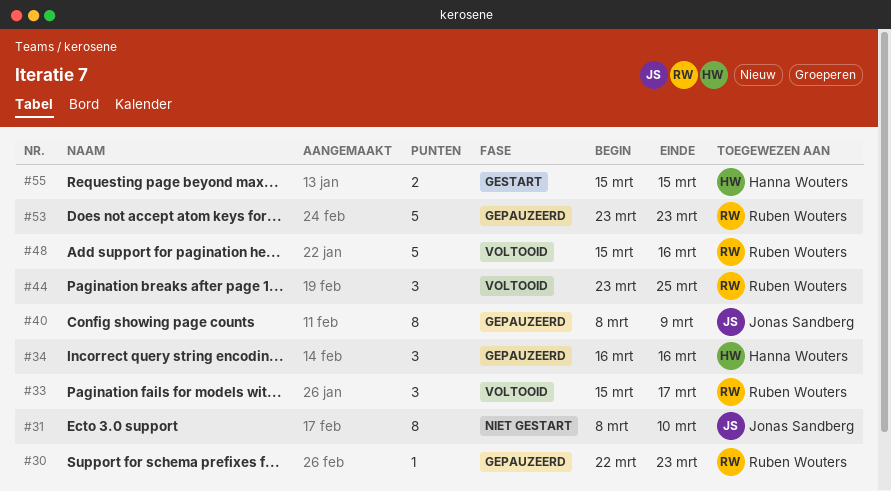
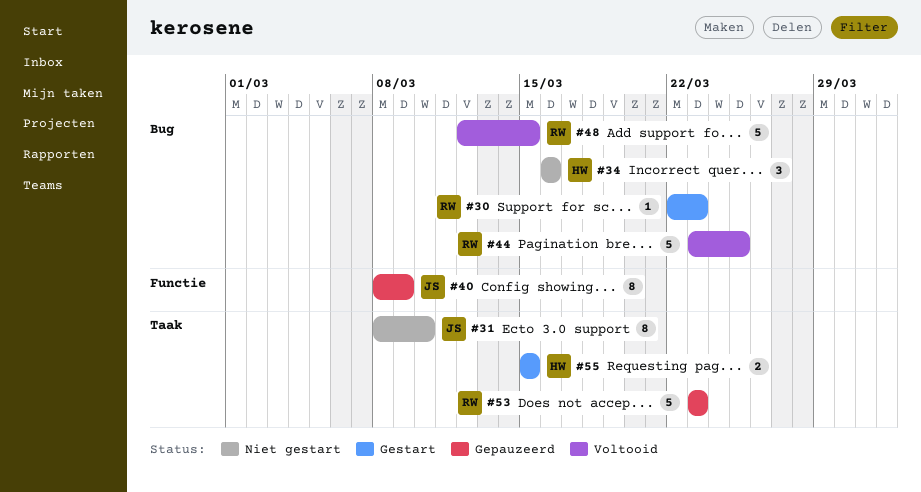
#30, status: Gepauzeerd -> Gestart
#33: present -> none
#34, status: Gepauzeerd -> Niet gestart
#44, estimate: 3 -> 5
#48, start: Mar 15 -> Mar 12
#48, due: Mar 16 -> Mar 15

